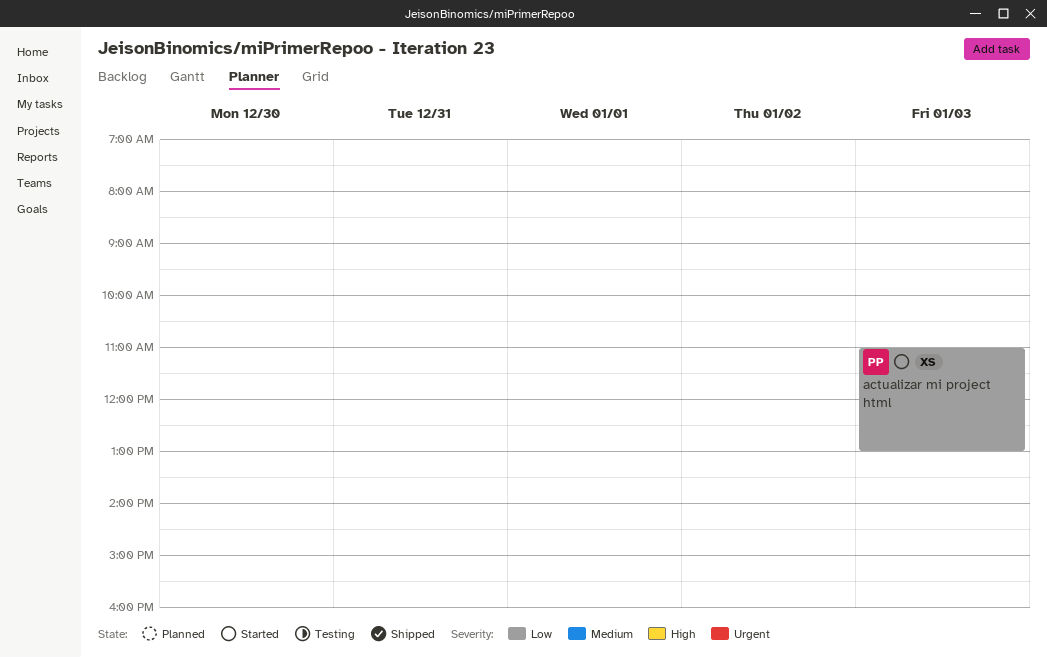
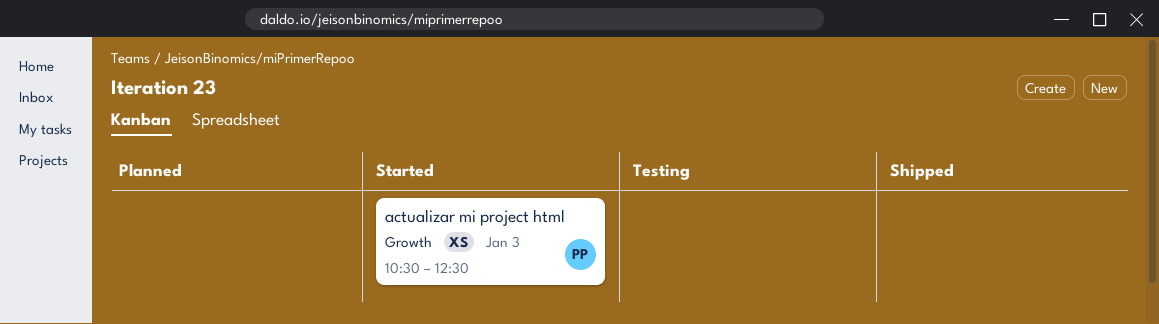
actualizar mi project html, begins: 11:00 -> 10:30
actualizar mi project html, ends: 13:00 -> 12:30

